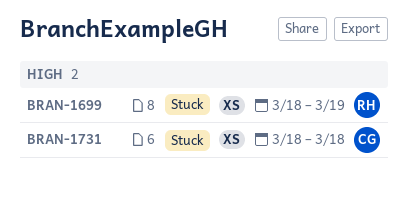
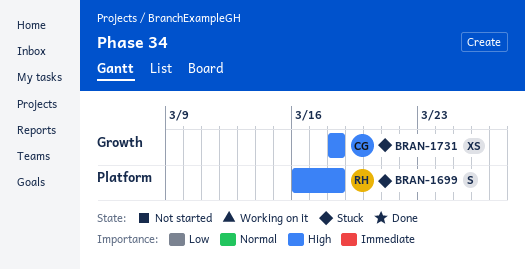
BRAN-1699, estimate: XS -> S
BRAN-1699, start: Mar 18 -> Mar 16
BRAN-1699, due: Mar 19 -> Mar 18

